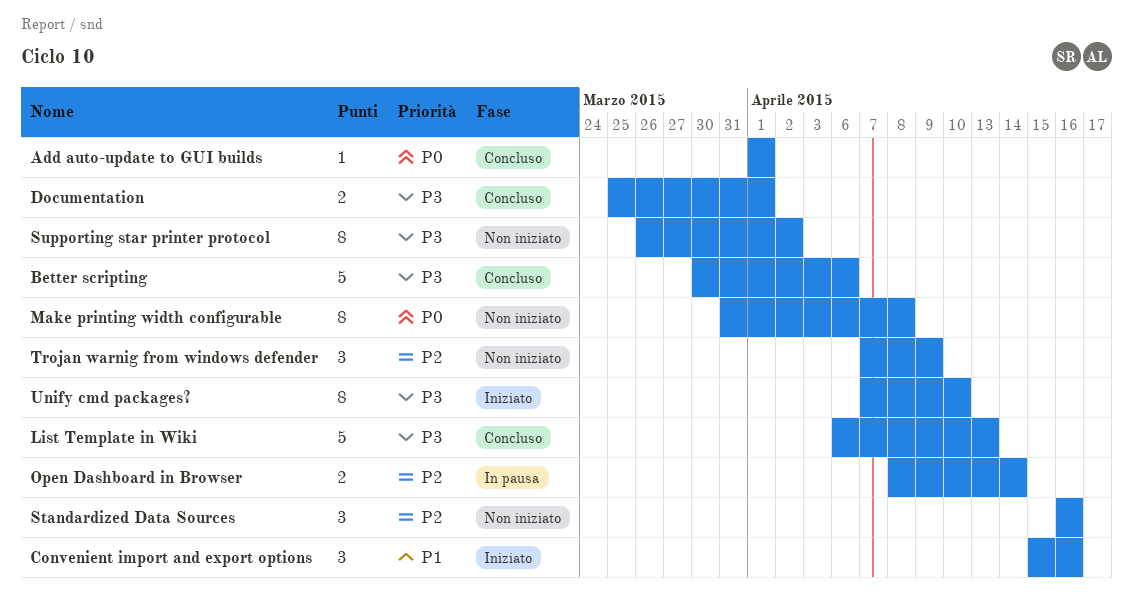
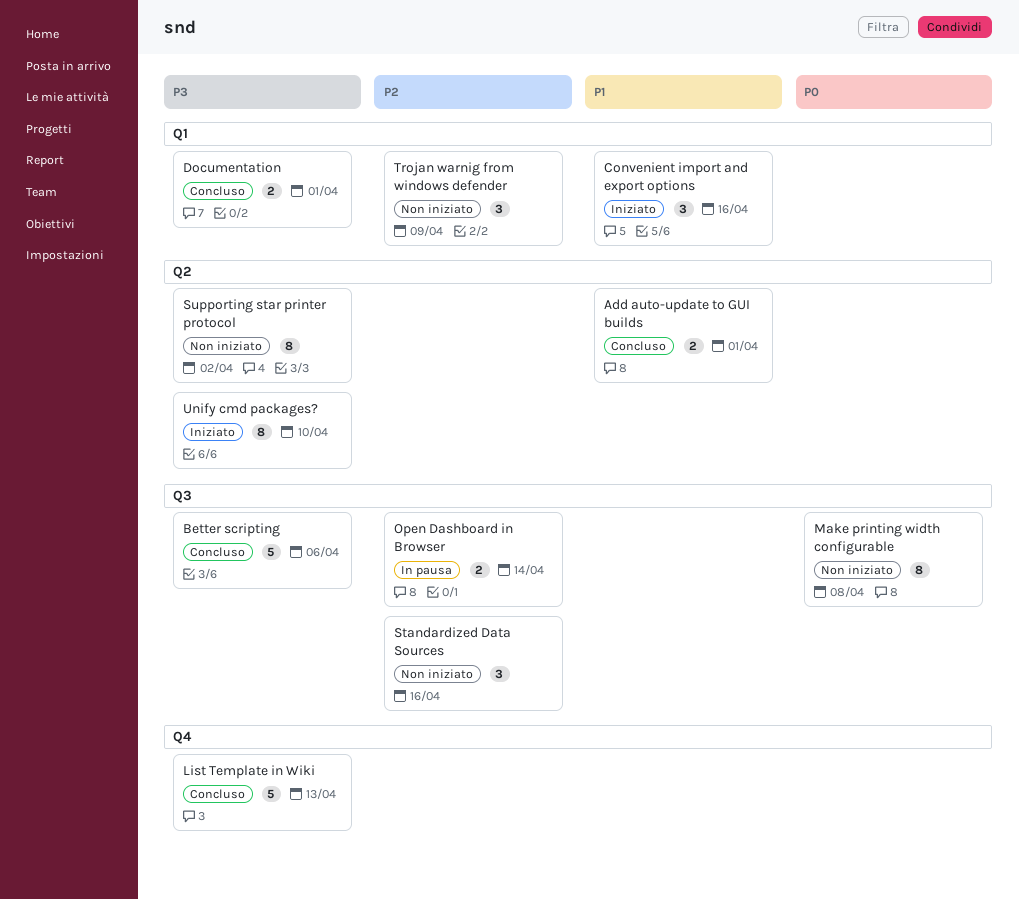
Add auto-update to GUI builds, priority: P0 -> P1
Add auto-update to GUI builds, estimate: 1 -> 2

